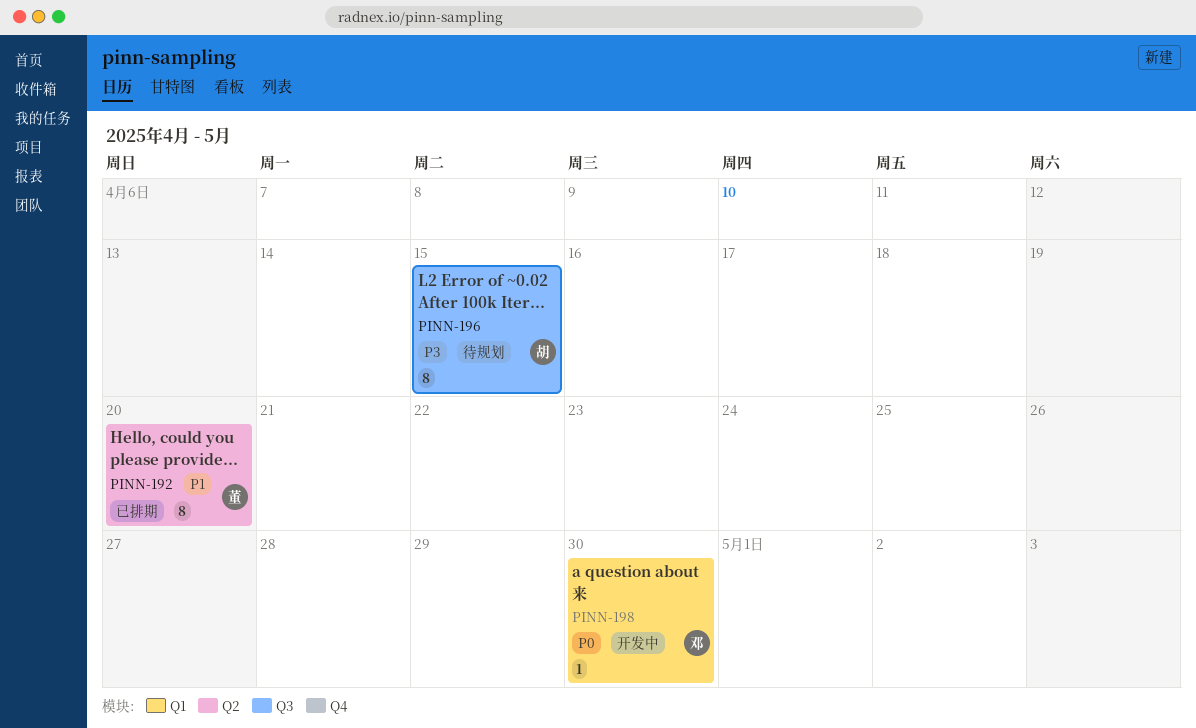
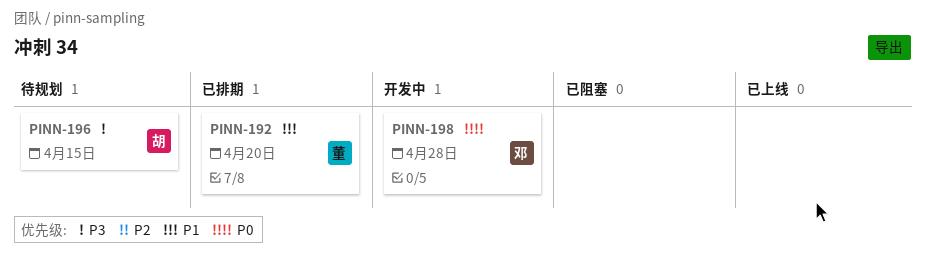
PINN-198, due: Apr 30 -> Apr 28

